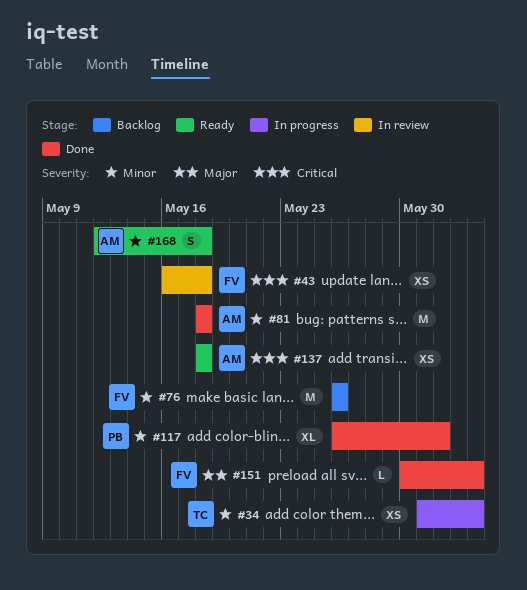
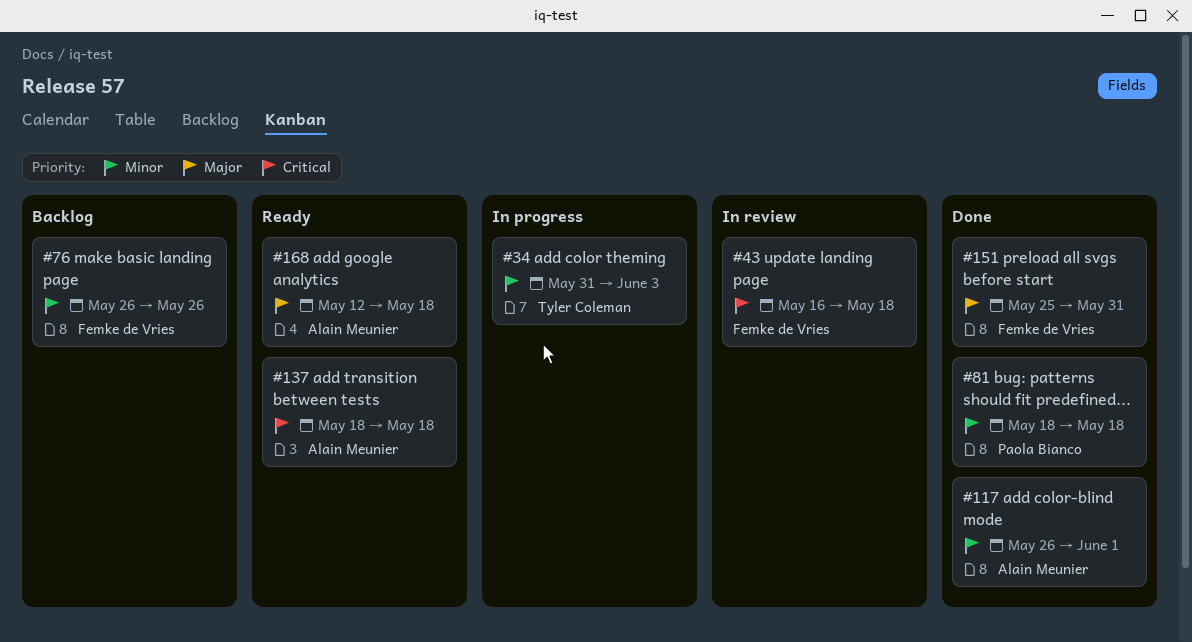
#81, owner: Alain Meunier -> Paola Bianco
#117, owner: Paola Bianco -> Alain Meunier
#151, start: May 30 -> May 25
#151, due: Jun 3 -> May 31
#168, priority: Minor -> Major

